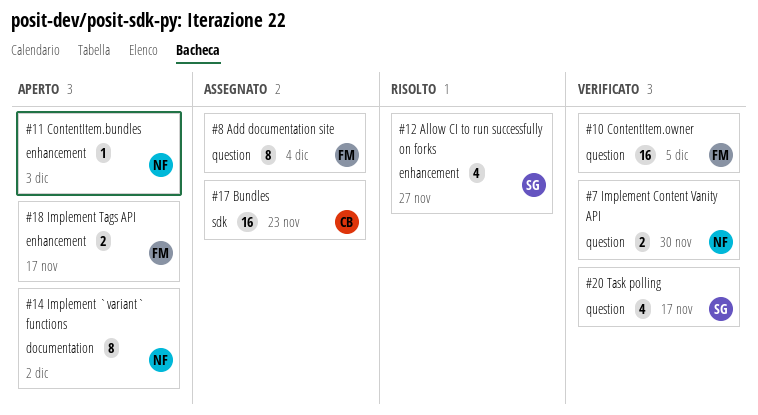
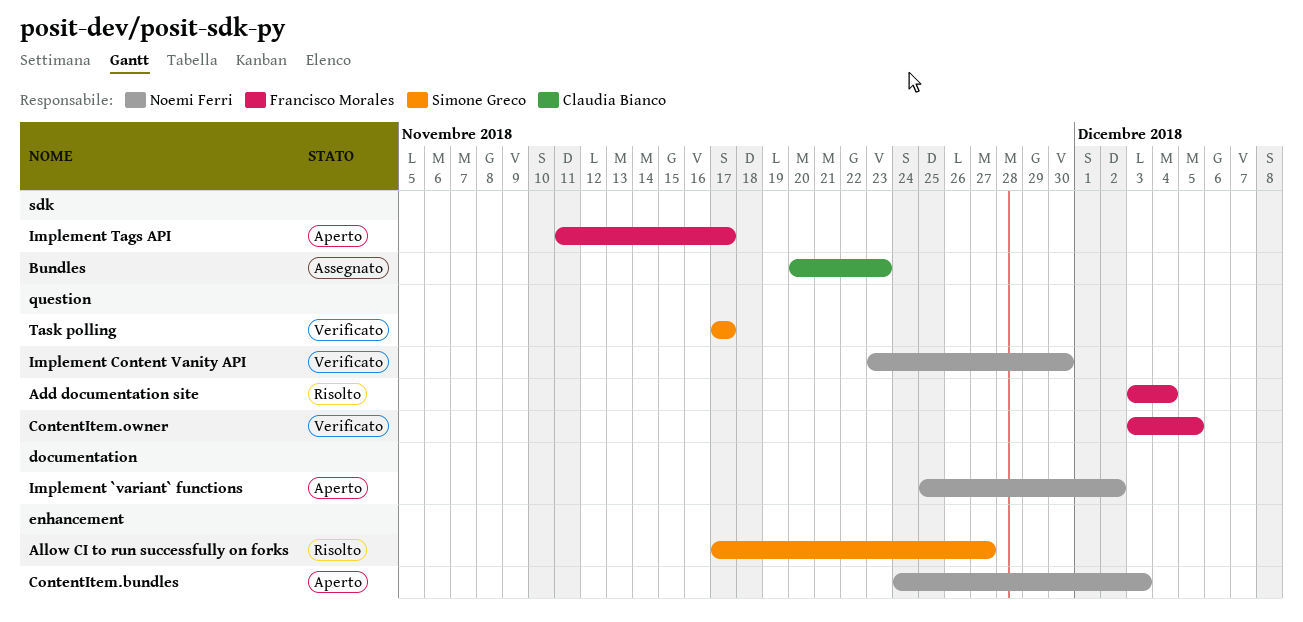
Add documentation site, status: Assegnato -> Risolto
Implement Tags API, label: enhancement -> sdk

